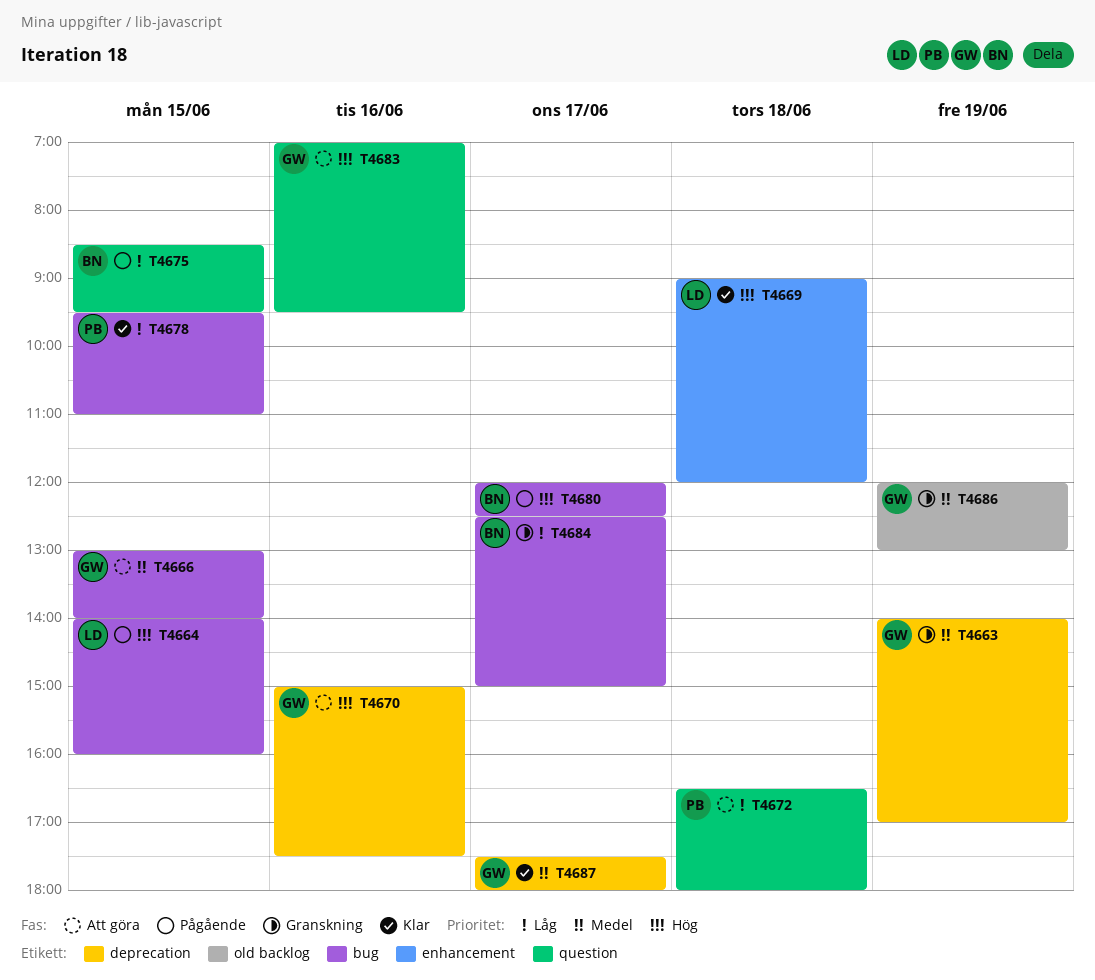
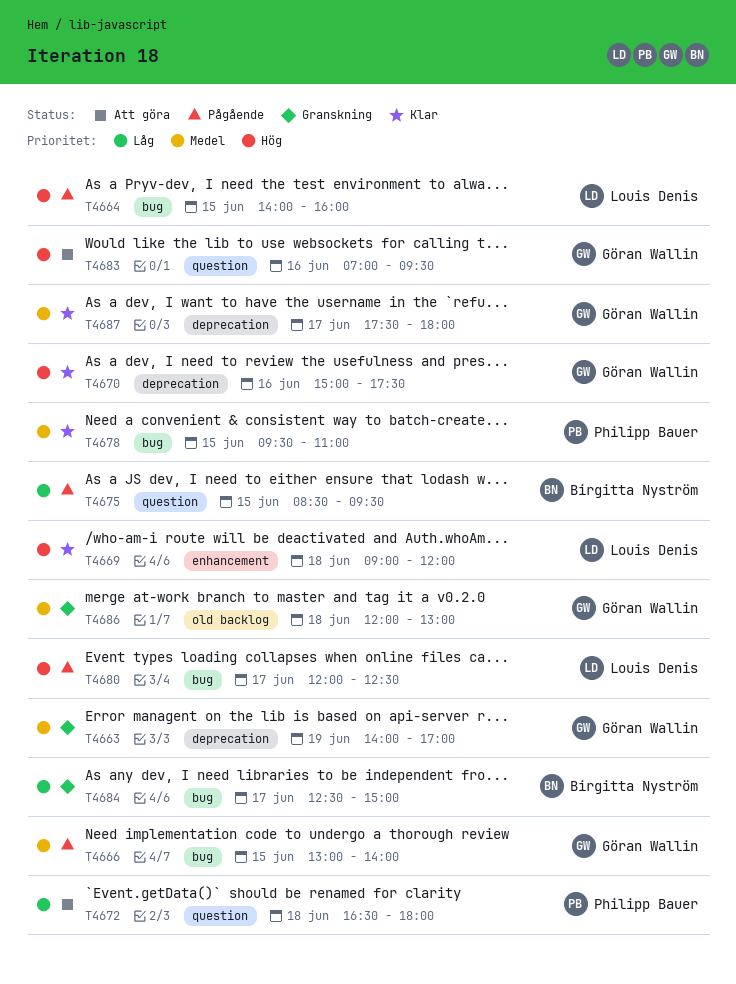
T4666, status: Att göra -> Pågående
T4670, status: Att göra -> Klar
T4678, priority: Låg -> Medel
T4680, owner: Birgitta Nyström -> Louis Denis
T4686, day: Jun 19 -> Jun 18

